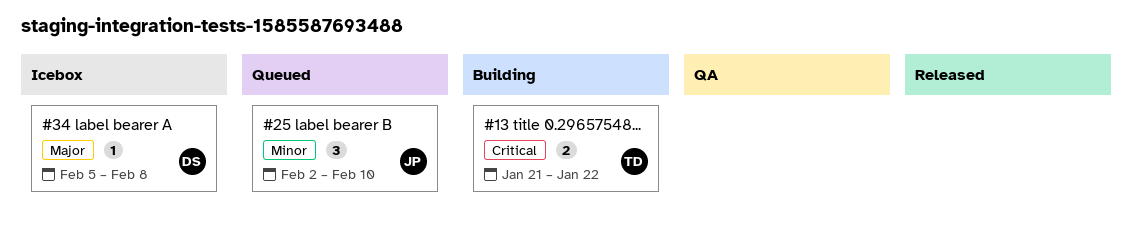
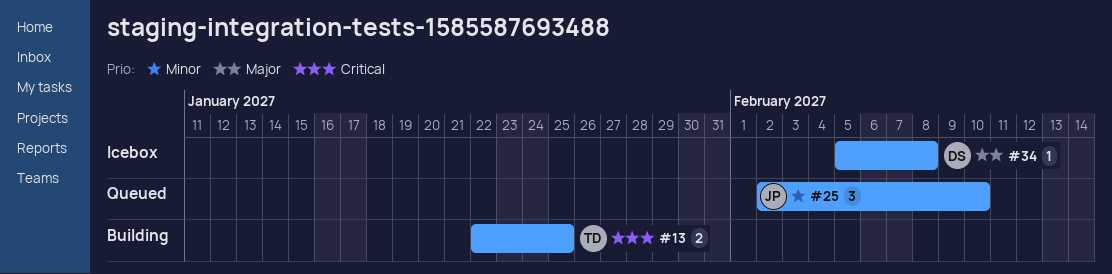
#13, start: Jan 21 -> Jan 22
#13, due: Jan 22 -> Jan 25

